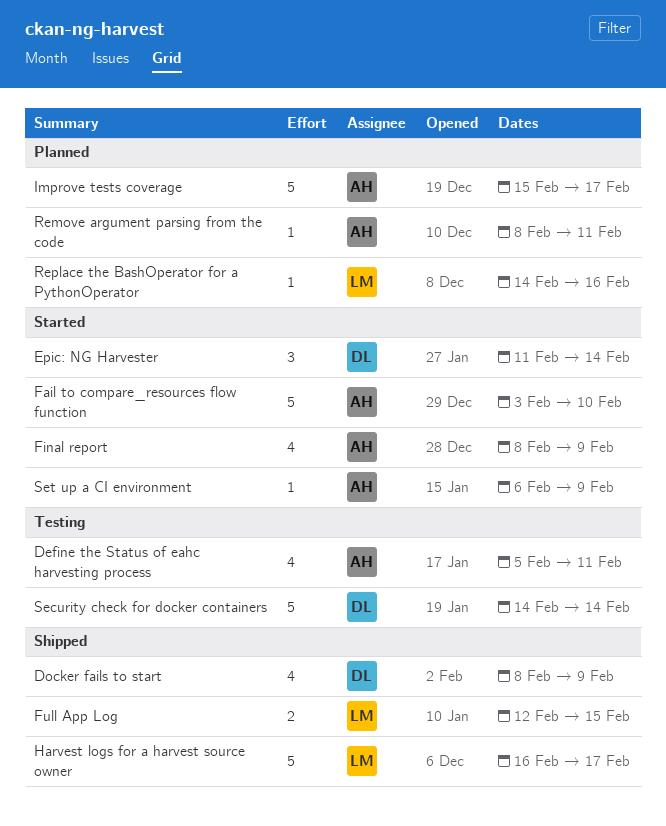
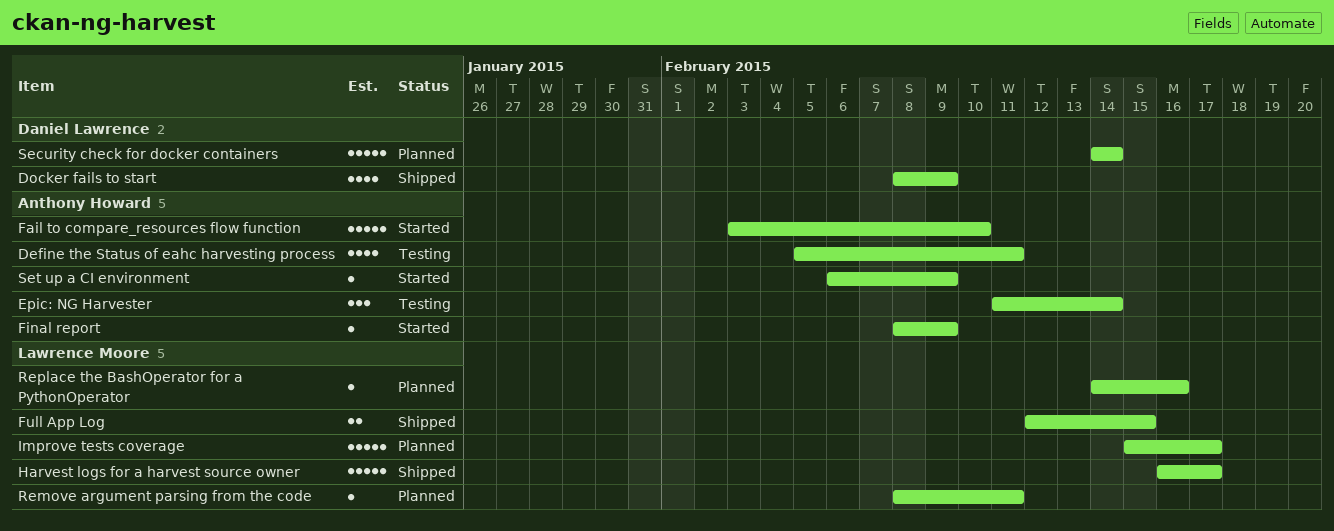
Epic: NG Harvester, status: Started -> Testing
Epic: NG Harvester, owner: Daniel Lawrence -> Anthony Howard
Final report, estimate: 4 -> 1
Improve tests coverage, owner: Anthony Howard -> Lawrence Moore
Remove argument parsing from the code, owner: Anthony Howard -> Lawrence Moore
Security check for docker containers, status: Testing -> Planned

